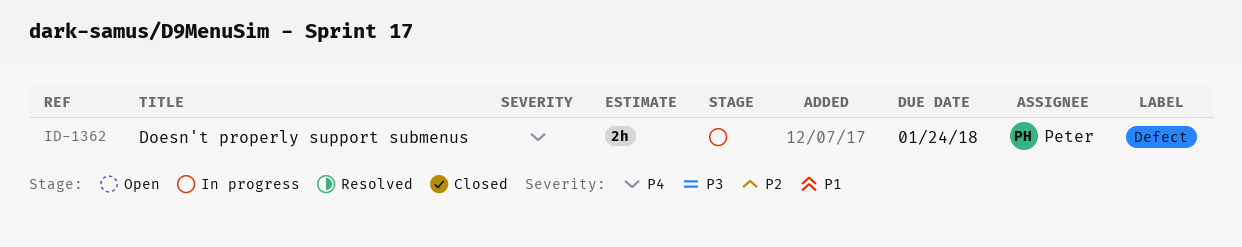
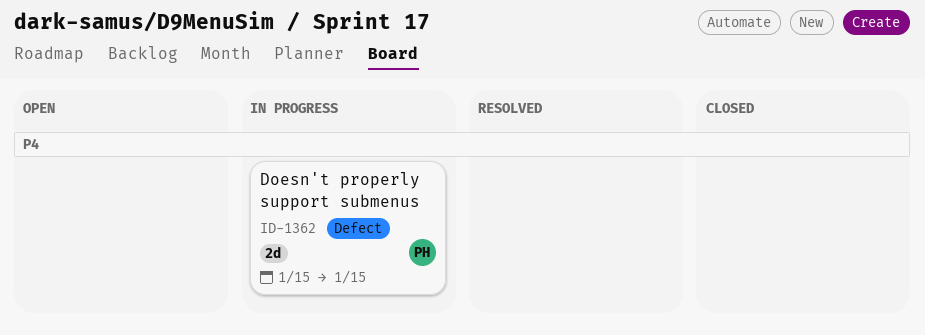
ID-1362, estimate: 2h -> 2d
ID-1362, due: Jan 24 -> Jan 15

